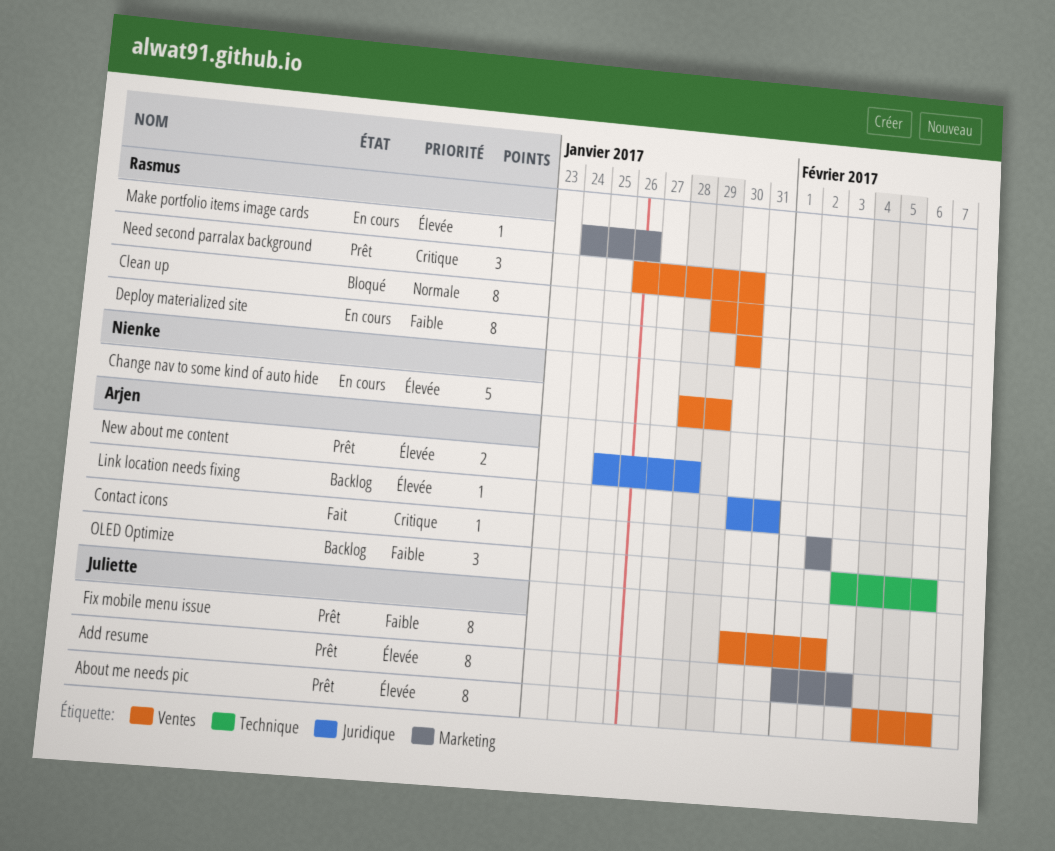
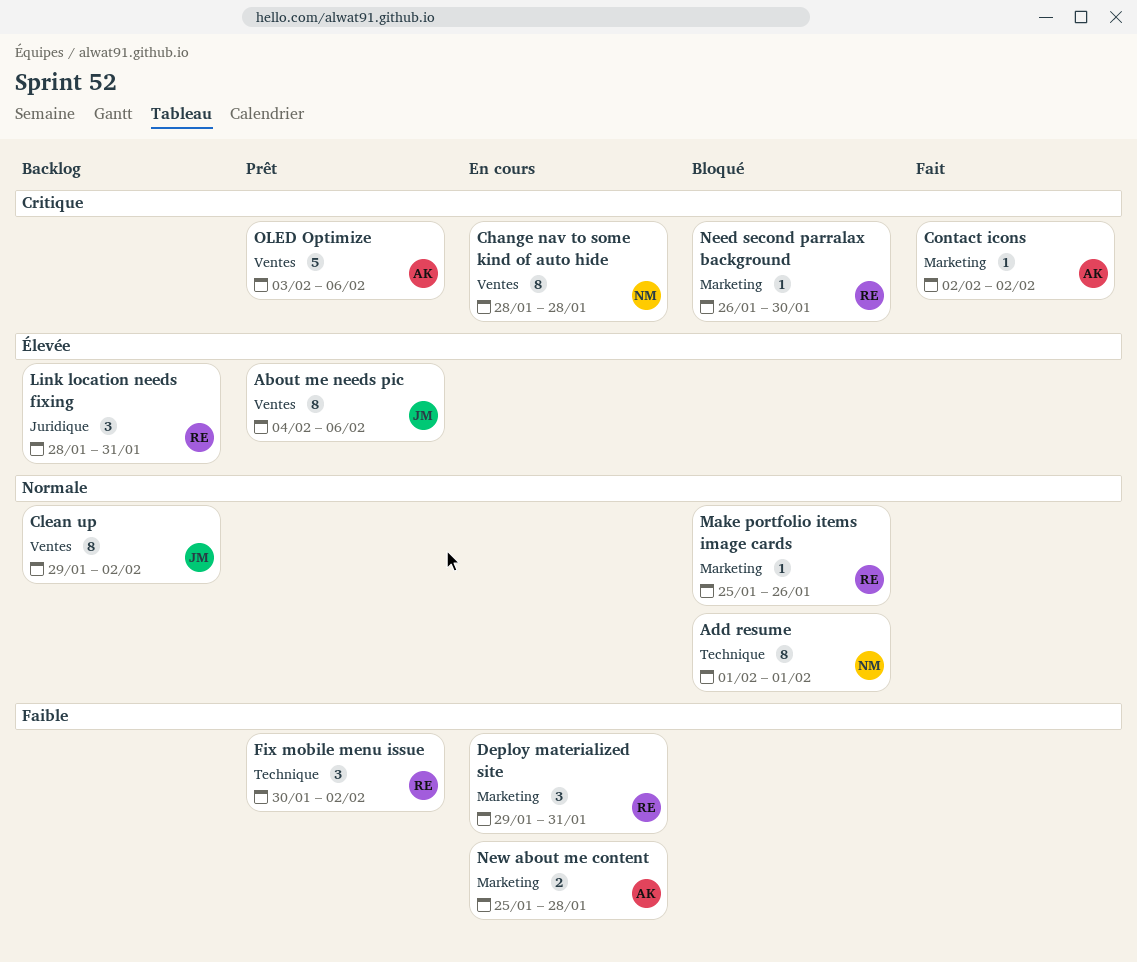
Add resume, status: Prêt -> Bloqué
Add resume, owner: Juliette -> Nienke
Add resume, priority: Élevée -> Normale
Add resume, label: Marketing -> Technique
Add resume, due: Feb 3 -> Feb 1
Change nav to some kind of auto hide, priority: Élevée -> Critique
Change nav to some kind of auto hide, estimate: 5 -> 8
Change nav to some kind of auto hide, due: Jan 29 -> Jan 28
Clean up, status: Bloqué -> Backlog
Clean up, owner: Rasmus -> Juliette
Clean up, due: Jan 30 -> Feb 2
Deploy materialized site, label: Ventes -> Marketing
Deploy materialized site, estimate: 8 -> 3
Deploy materialized site, start: Jan 30 -> Jan 29
Deploy materialized site, due: Jan 30 -> Jan 31
Fix mobile menu issue, owner: Juliette -> Rasmus
Fix mobile menu issue, label: Ventes -> Technique
Fix mobile menu issue, estimate: 8 -> 3
Link location needs fixing, owner: Arjen -> Rasmus
Link location needs fixing, estimate: 1 -> 3
Link location needs fixing, start: Jan 30 -> Jan 28
Make portfolio items image cards, status: En cours -> Bloqué
Make portfolio items image cards, priority: Élevée -> Normale
Make portfolio items image cards, start: Jan 24 -> Jan 25
Need second parralax background, status: Prêt -> Bloqué
Need second parralax background, label: Ventes -> Marketing
Need second parralax background, estimate: 3 -> 1
New about me content, status: Prêt -> En cours
New about me content, priority: Élevée -> Faible
New about me content, label: Juridique -> Marketing
OLED Optimize, status: Backlog -> Prêt
OLED Optimize, priority: Faible -> Critique
OLED Optimize, label: Technique -> Ventes
OLED Optimize, estimate: 3 -> 5

